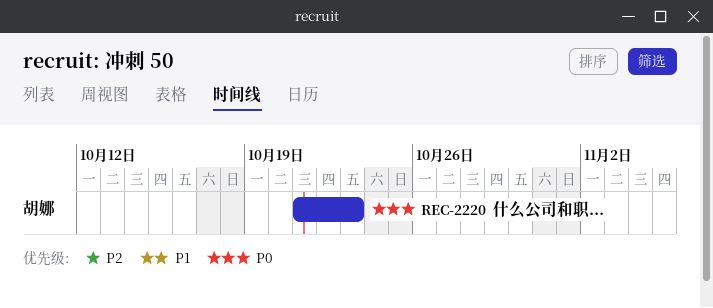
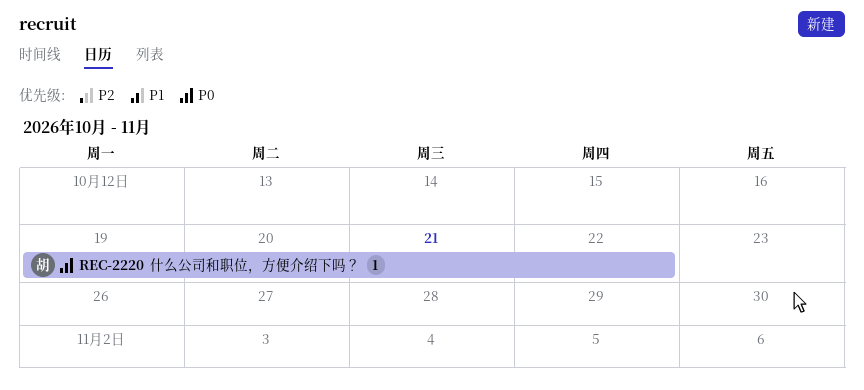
REC-2220, start: Oct 21 -> Oct 19
REC-2220, due: Oct 23 -> Oct 22

